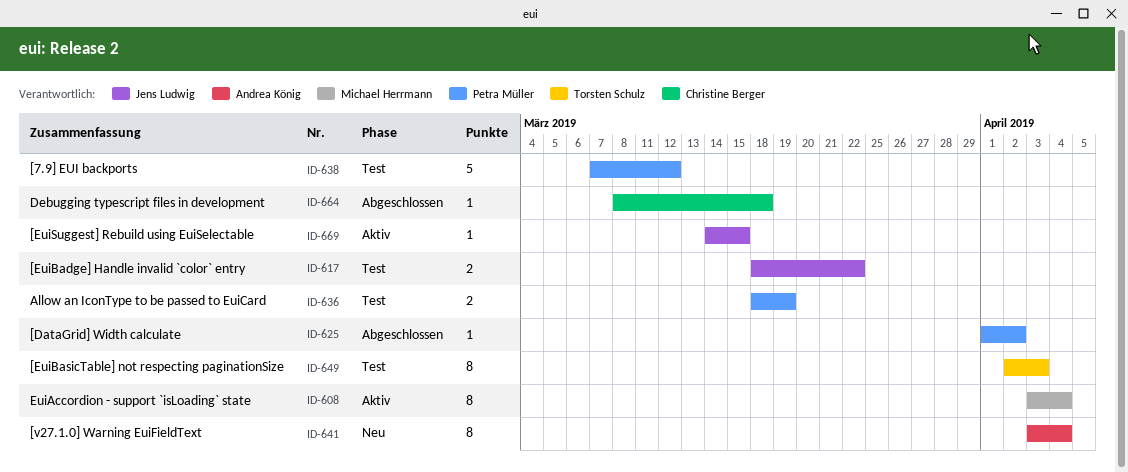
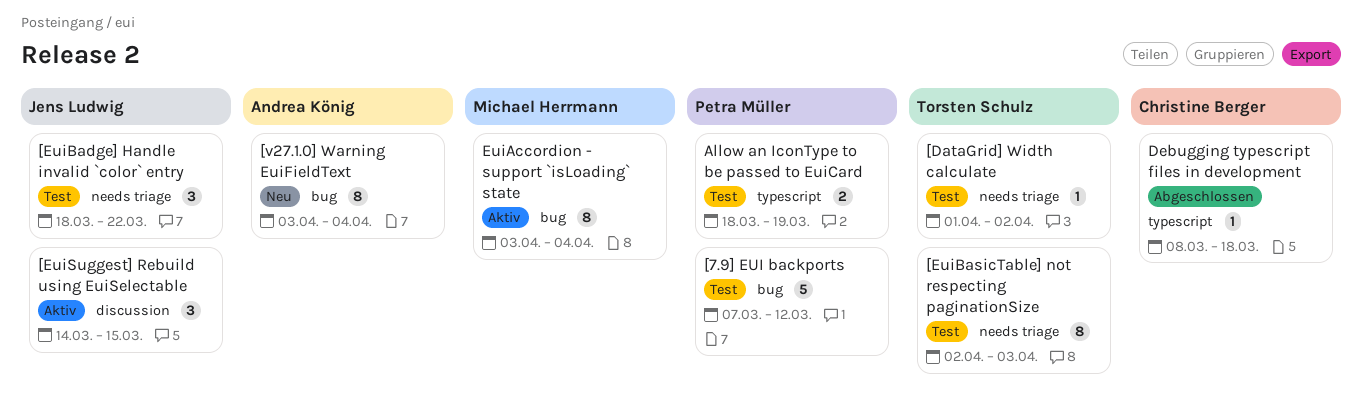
[DataGrid] Width calculate, status: Abgeschlossen -> Test
[DataGrid] Width calculate, owner: Petra Müller -> Torsten Schulz
[EuiBadge] Handle invalid `color` entry, estimate: 2 -> 3
[EuiSuggest] Rebuild using EuiSelectable, estimate: 1 -> 3

